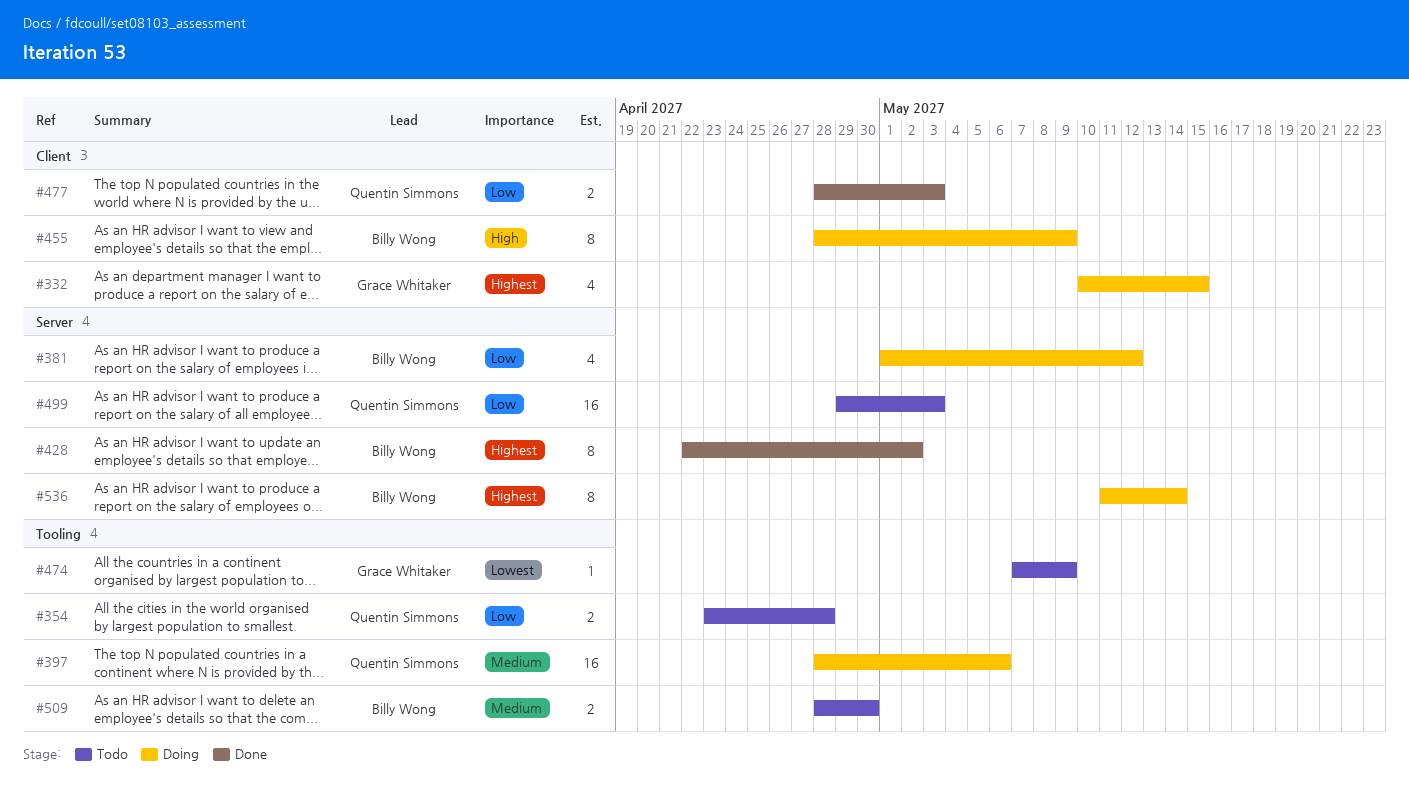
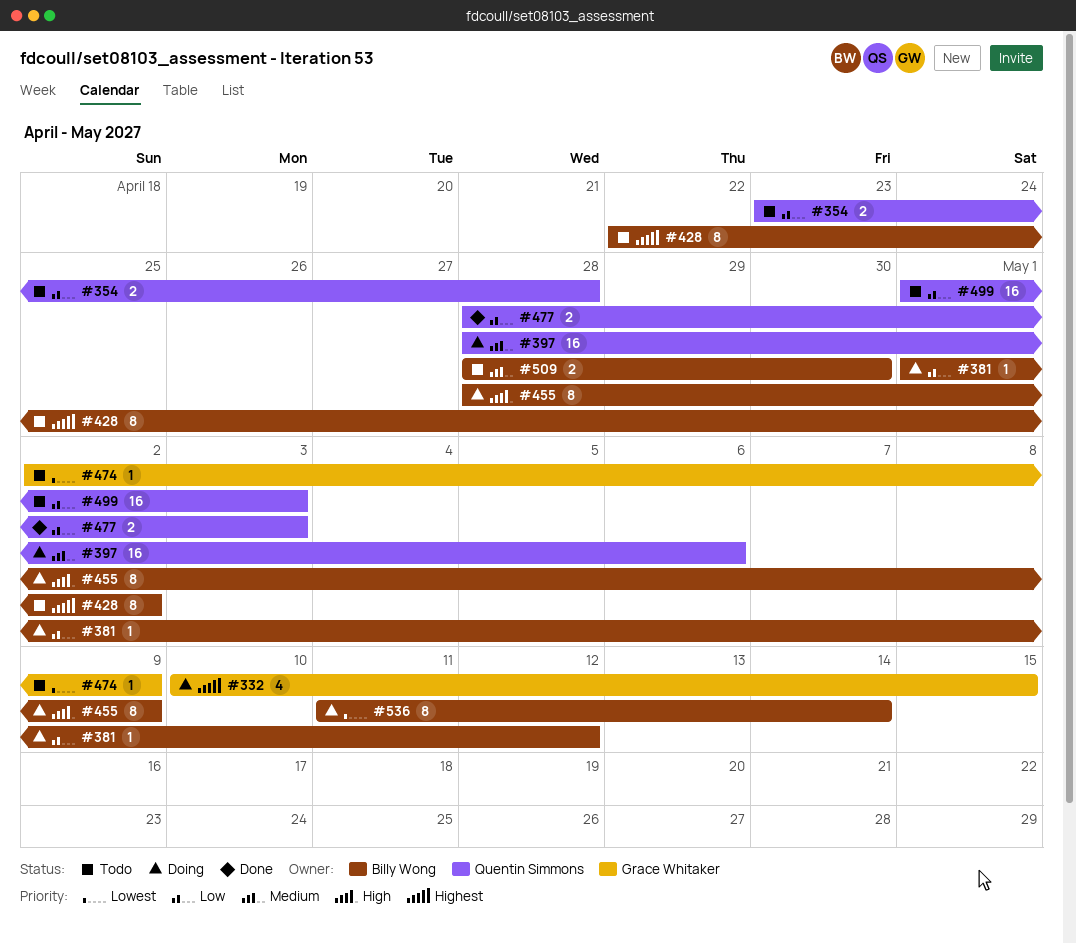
#381, estimate: 4 -> 1
#428, status: Done -> Todo
#474, start: May 7 -> May 2
#499, start: Apr 29 -> May 1
#536, priority: Highest -> Lowest

